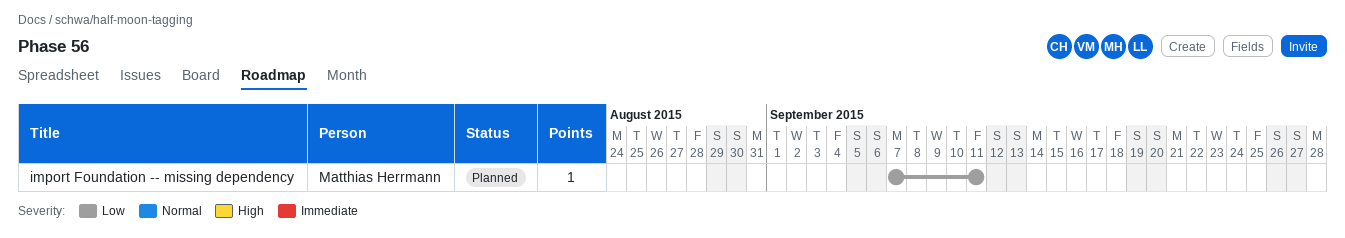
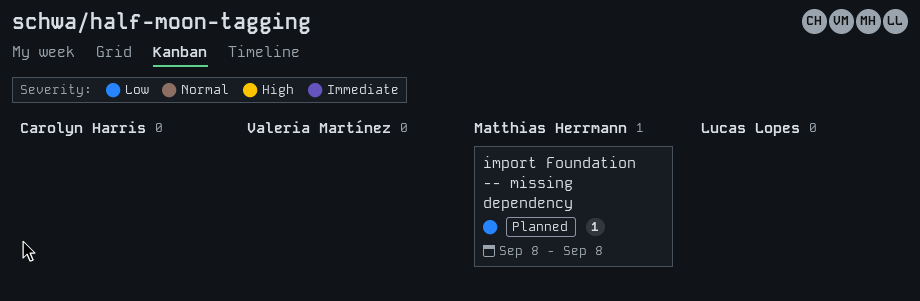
import Foundation -- missing dependency, start: Sep 7 -> Sep 8
import Foundation -- missing dependency, due: Sep 11 -> Sep 8

